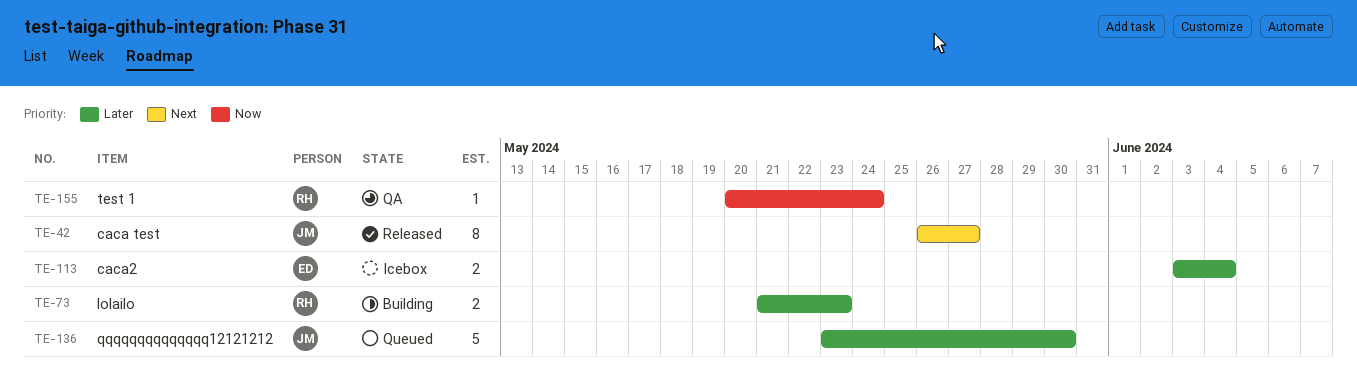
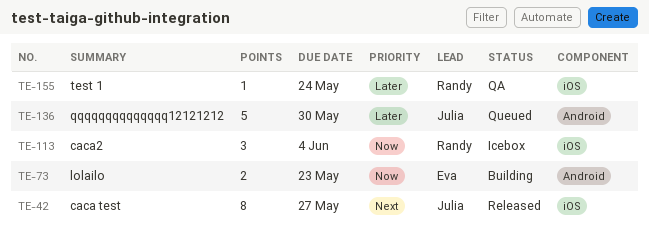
TE-73, owner: Randy -> Eva
TE-73, priority: Later -> Now
TE-113, owner: Eva -> Randy
TE-113, priority: Later -> Now
TE-113, estimate: 2 -> 3
TE-155, priority: Now -> Later

